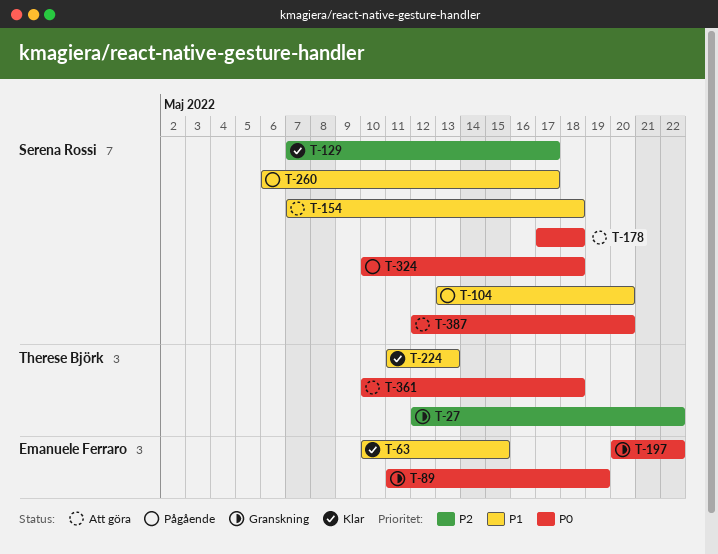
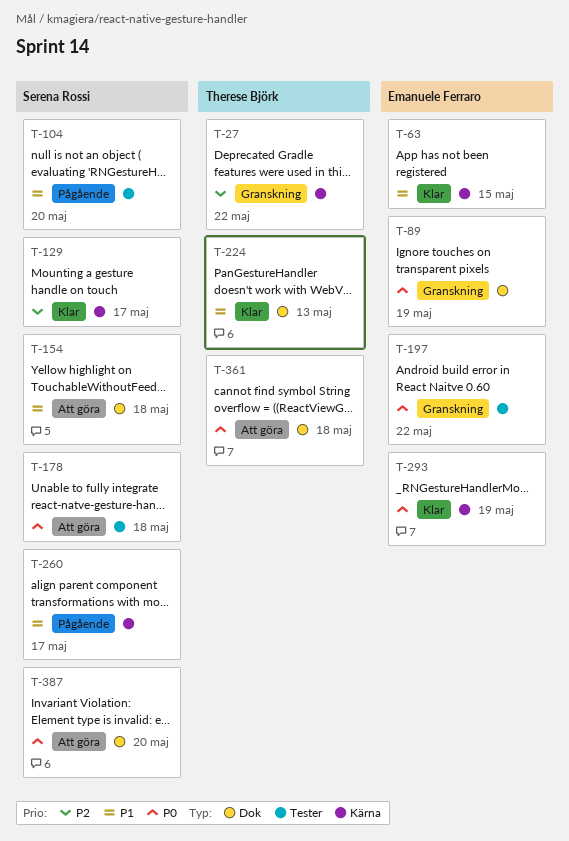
T-293: none -> present
T-324: present -> none

